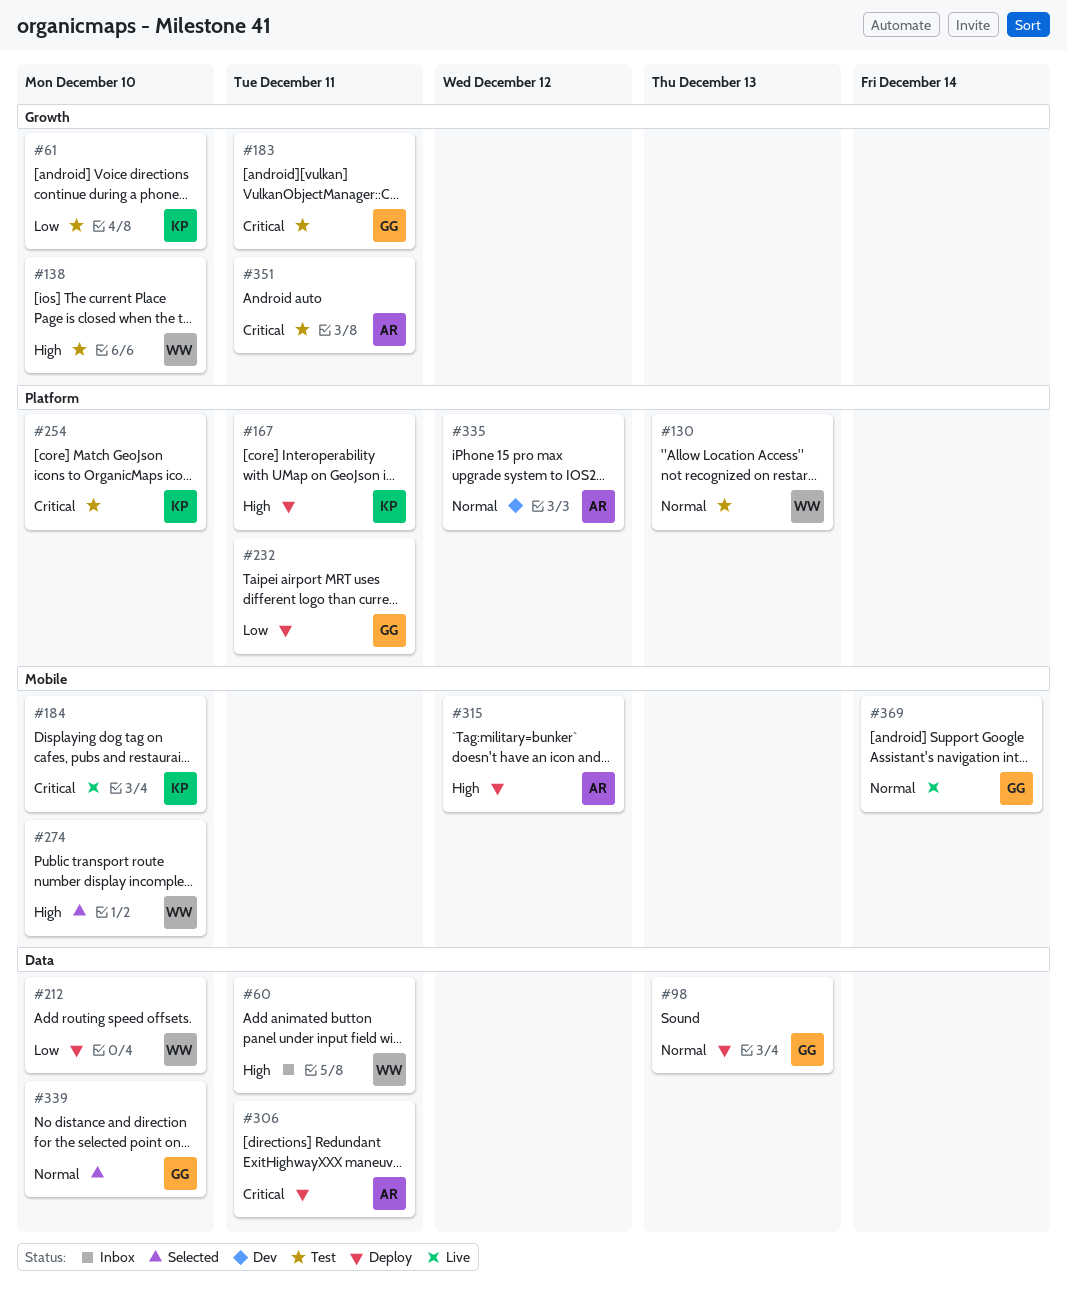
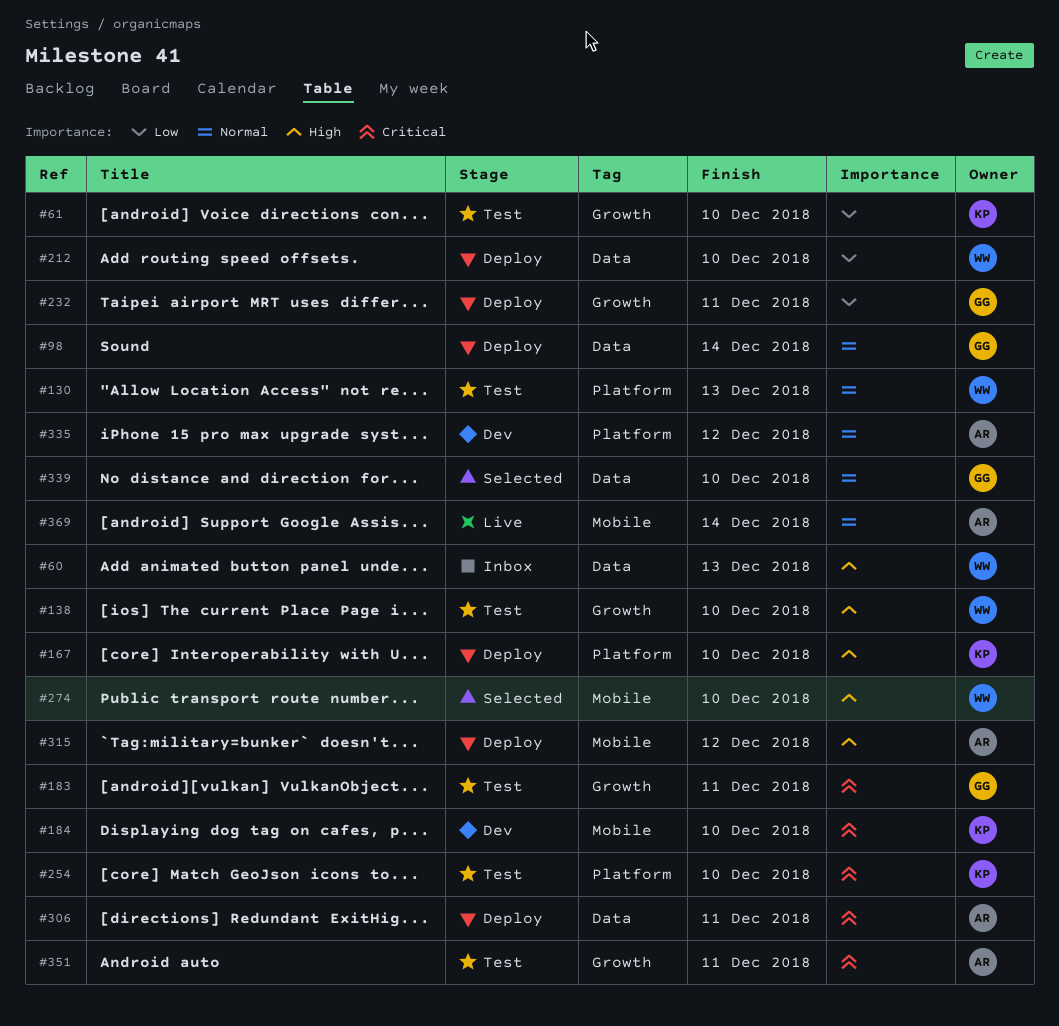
#60, due: Dec 11 -> Dec 13
#98, due: Dec 13 -> Dec 14
#167, due: Dec 11 -> Dec 10
#184, status: Live -> Dev
#232, label: Platform -> Growth
#369, owner: GG -> AR

